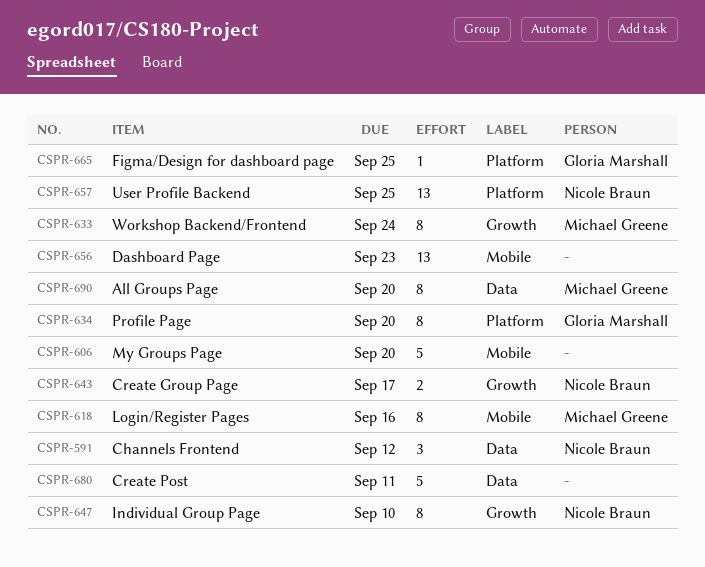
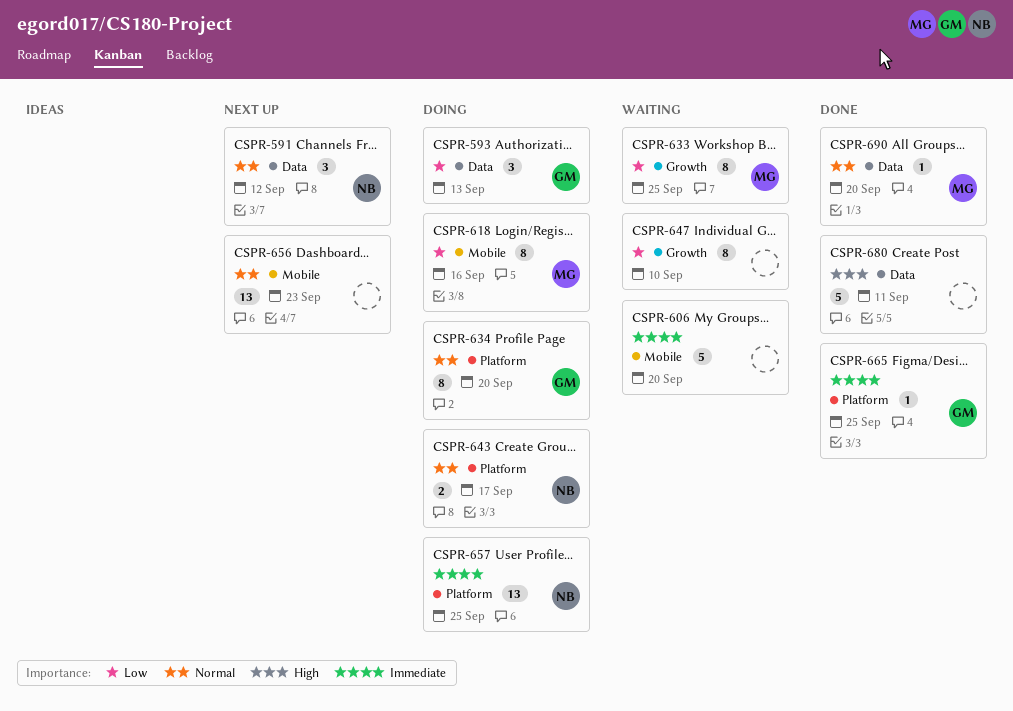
CSPR-593: none -> present
CSPR-633, due: Sep 24 -> Sep 25
CSPR-643, label: Growth -> Platform
CSPR-647, owner: Nicole Braun -> none
CSPR-690, estimate: 8 -> 1

